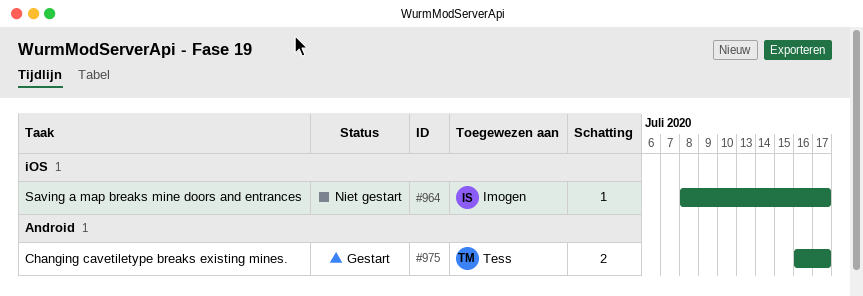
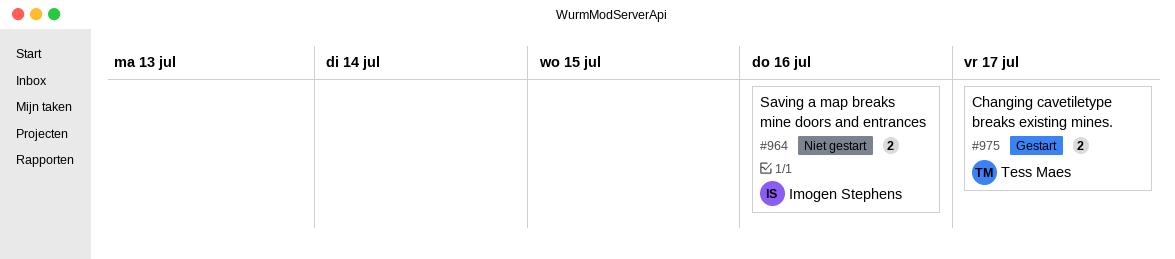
#964, estimate: 1 -> 2
#964, due: Jul 17 -> Jul 16

